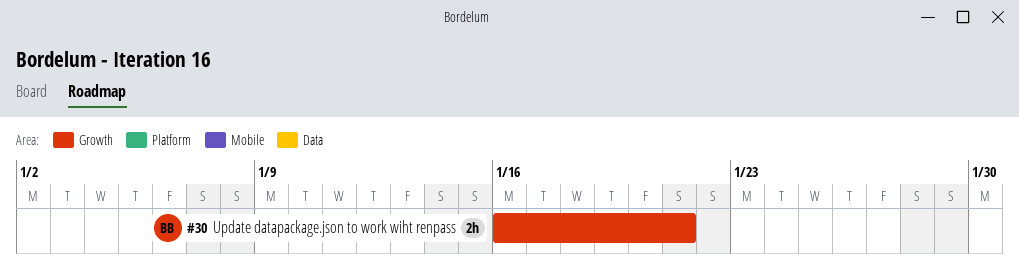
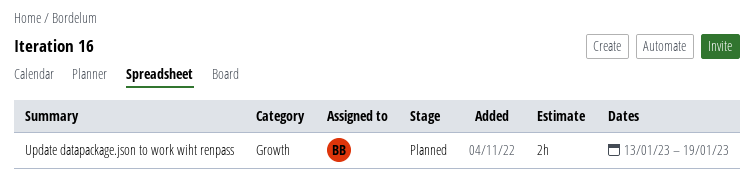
Update datapackage.json to work wiht renpass, start: Jan 16 -> Jan 13
Update datapackage.json to work wiht renpass, due: Jan 21 -> Jan 19

